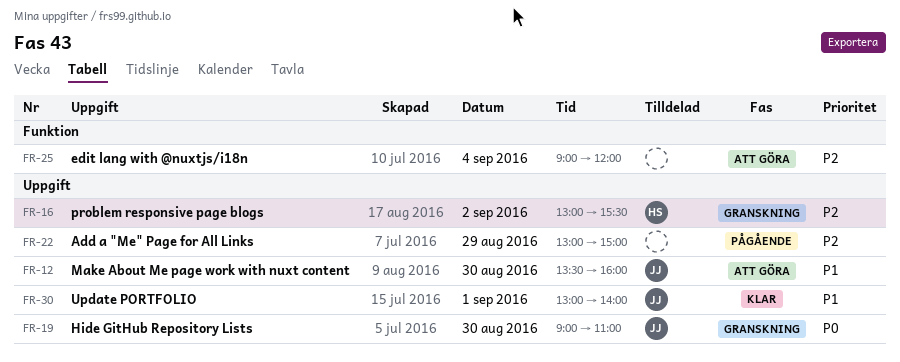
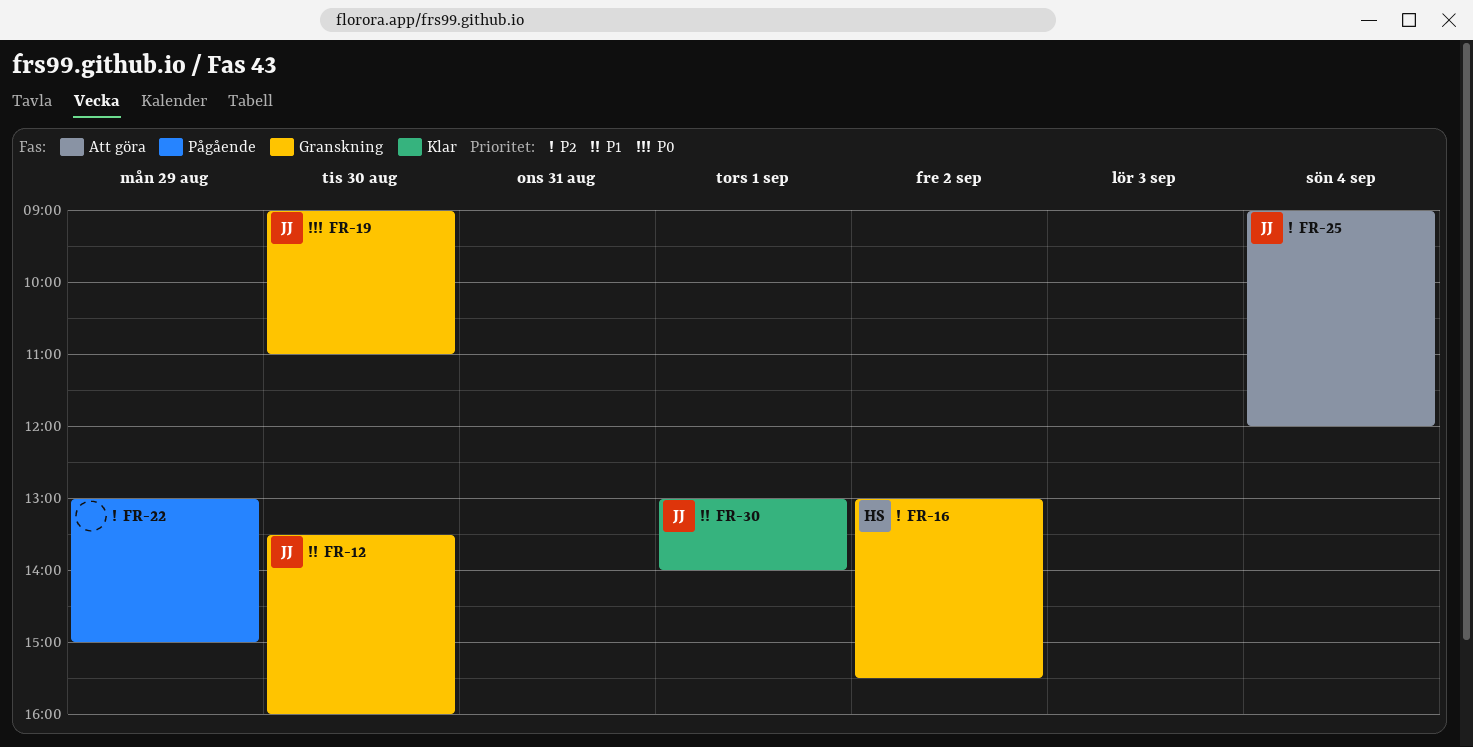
FR-12, status: Att göra -> Granskning
FR-25, owner: none -> JJ

